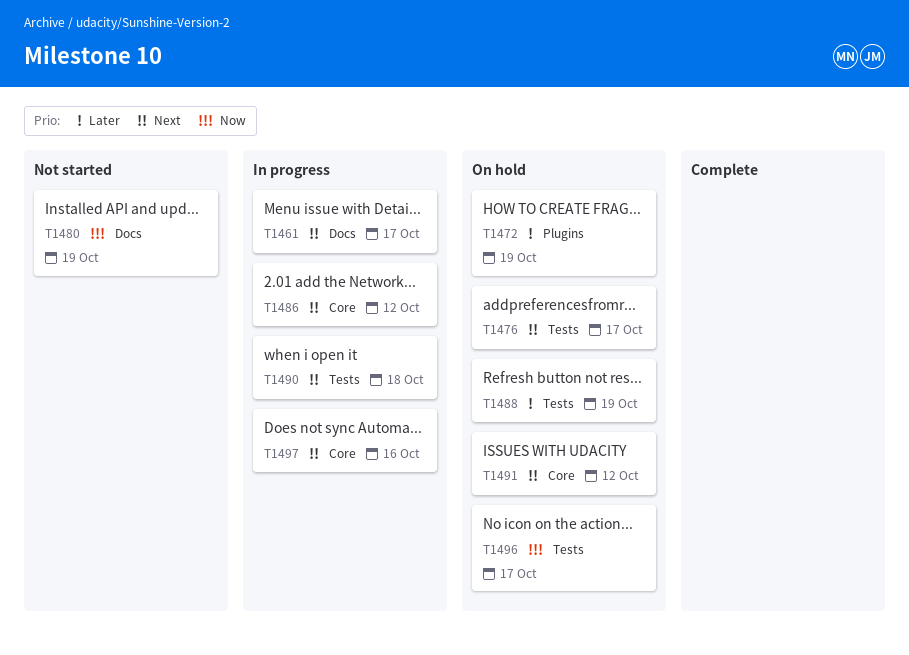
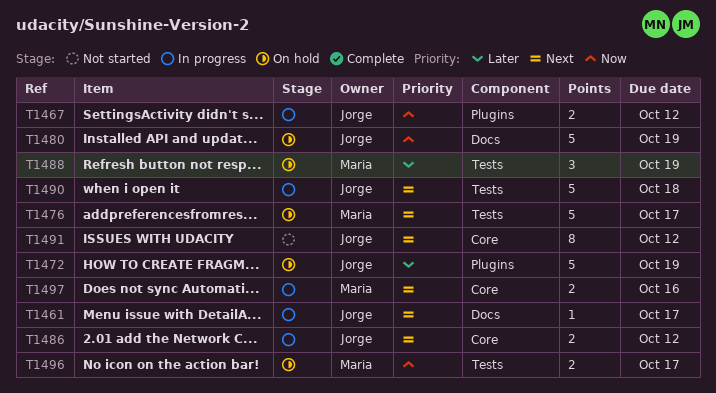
T1467: none -> present
T1480, status: Not started -> On hold
T1491, status: On hold -> Not started

